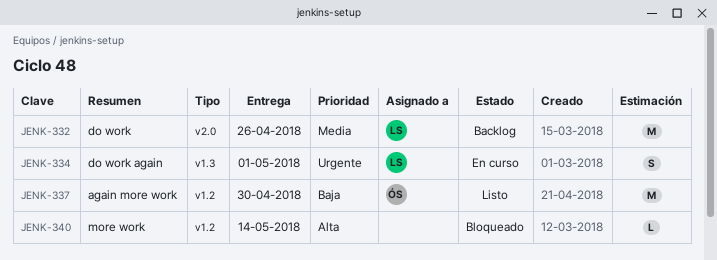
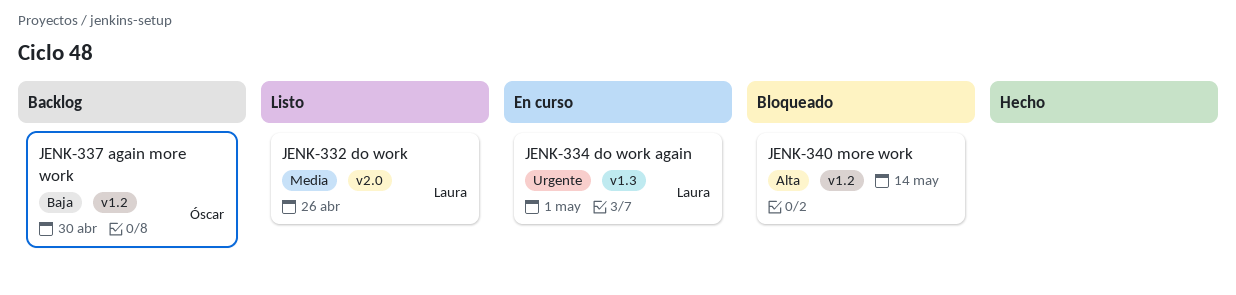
JENK-332, status: Backlog -> Listo
JENK-337, status: Listo -> Backlog

